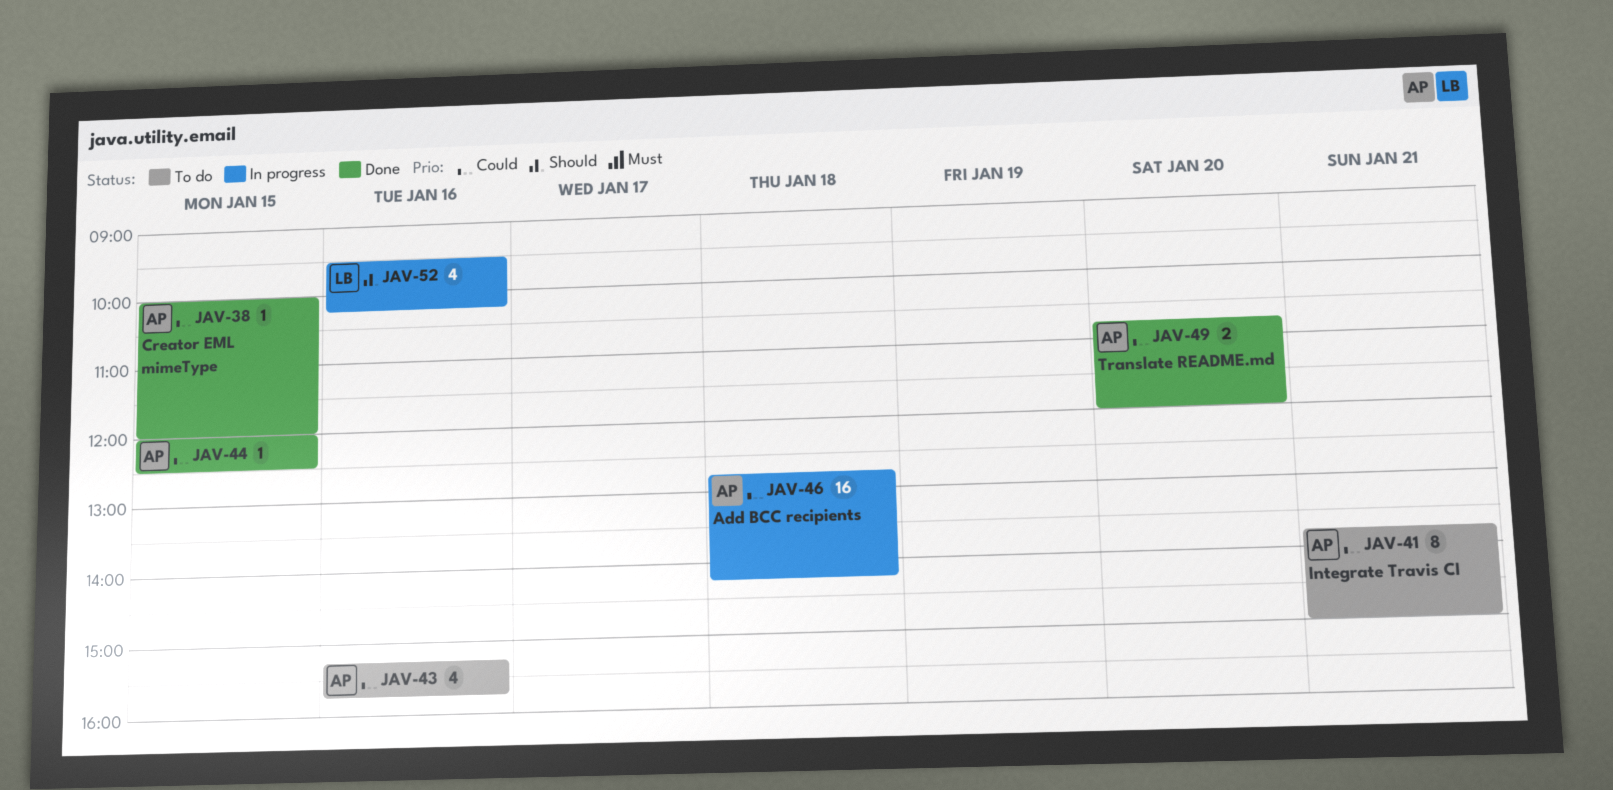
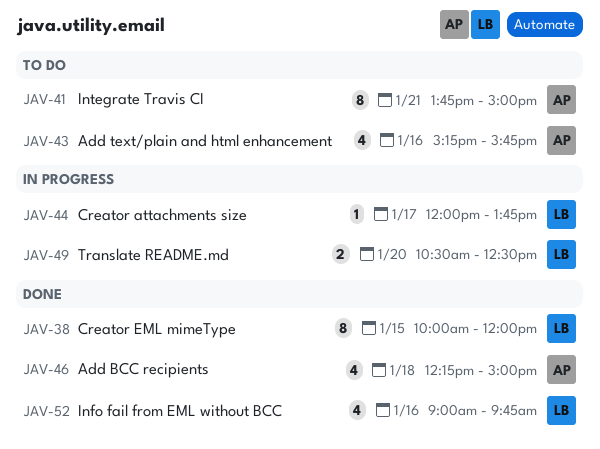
JAV-38, owner: AP -> LB
JAV-38, estimate: 1 -> 8
JAV-44, status: Done -> In progress
JAV-44, owner: AP -> LB
JAV-44, day: Jan 15 -> Jan 17
JAV-44, ends: 12:30 -> 13:45
JAV-46, status: In progress -> Done
JAV-46, estimate: 16 -> 4
JAV-46, begins: 12:45 -> 12:15
JAV-46, ends: 14:15 -> 15:00
JAV-49, status: Done -> In progress
JAV-49, owner: AP -> LB
JAV-49, begins: 10:45 -> 10:30
JAV-49, ends: 12:00 -> 12:30
JAV-52, status: In progress -> Done
JAV-52, begins: 09:30 -> 09:00
JAV-52, ends: 10:15 -> 09:45

